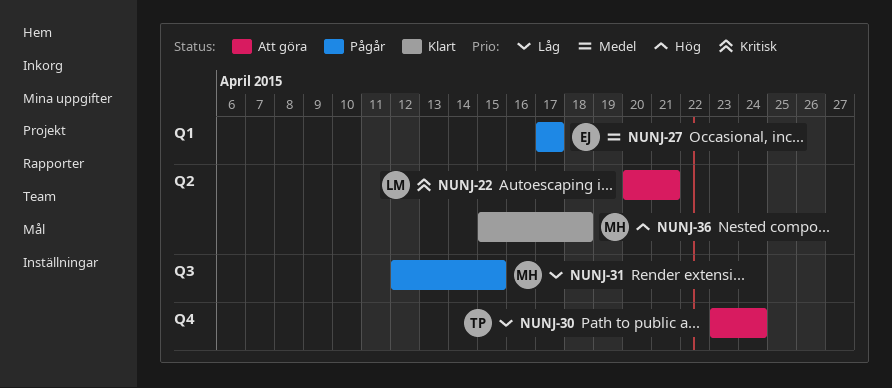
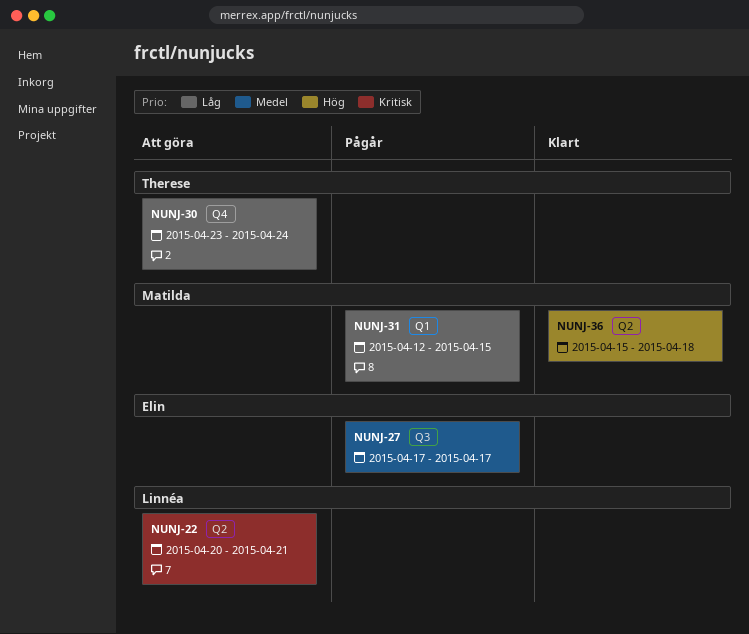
NUNJ-27, label: Q1 -> Q3
NUNJ-31, label: Q3 -> Q1

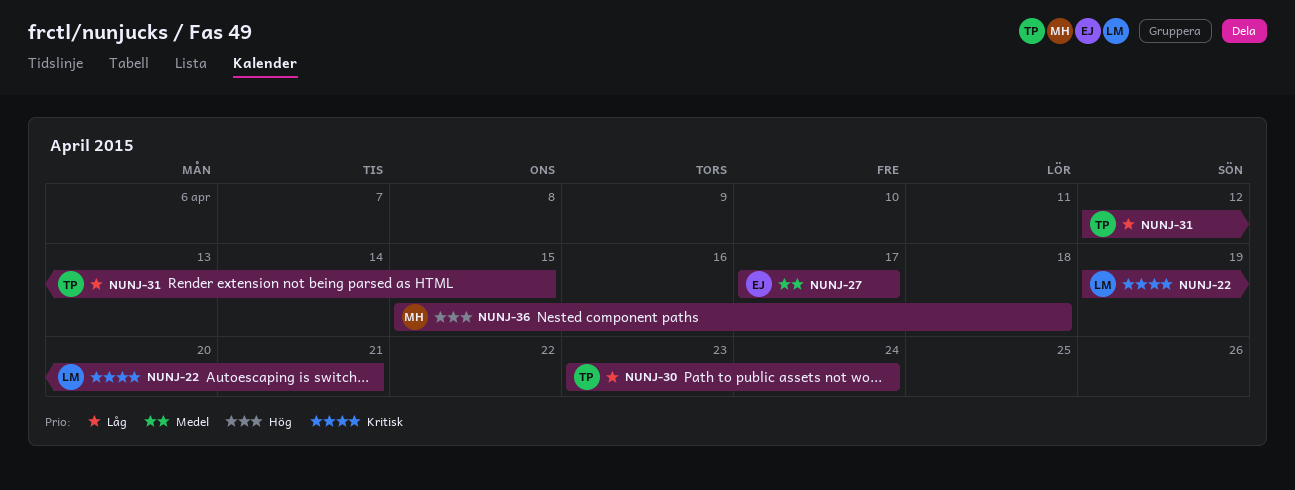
NUNJ-22, start: Apr 20 -> Apr 19
NUNJ-31, owner: Matilda -> Therese

